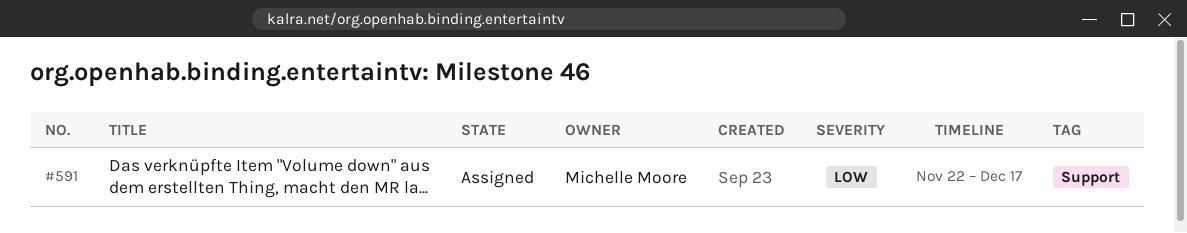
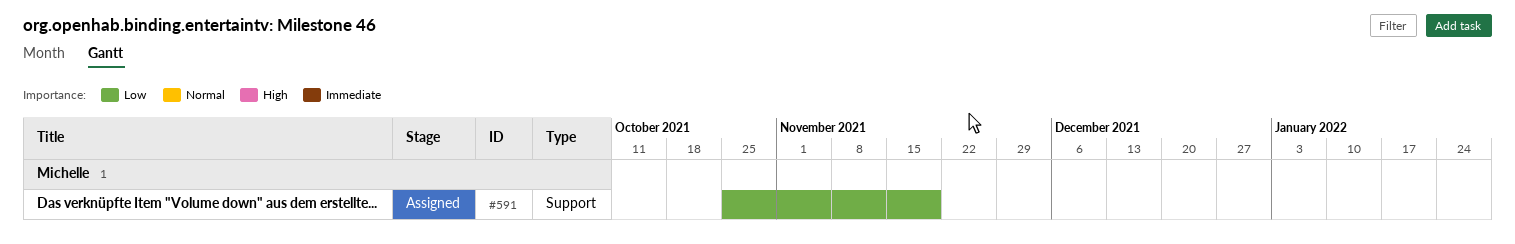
#591, start: Nov 22 -> Oct 25
#591, due: Dec 17 -> Nov 19

